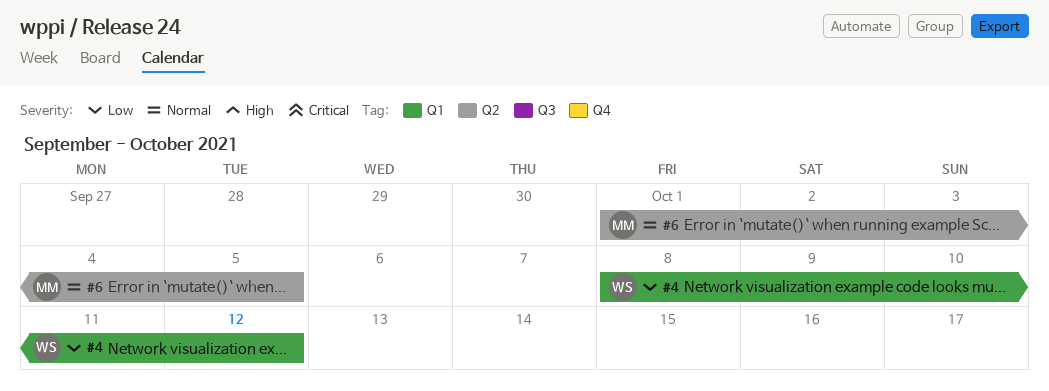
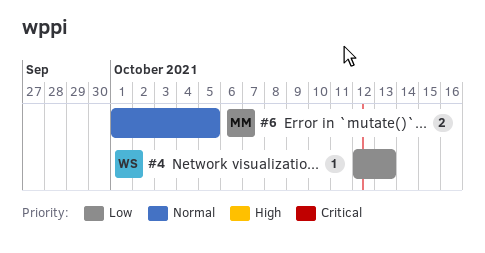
#4, start: Oct 8 -> Oct 12
#4, due: Oct 12 -> Oct 13

